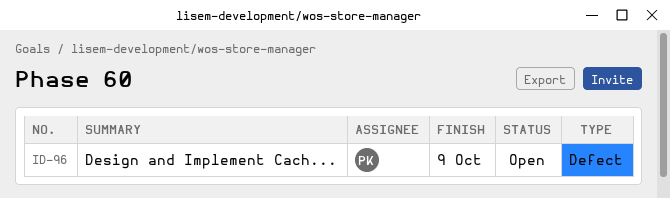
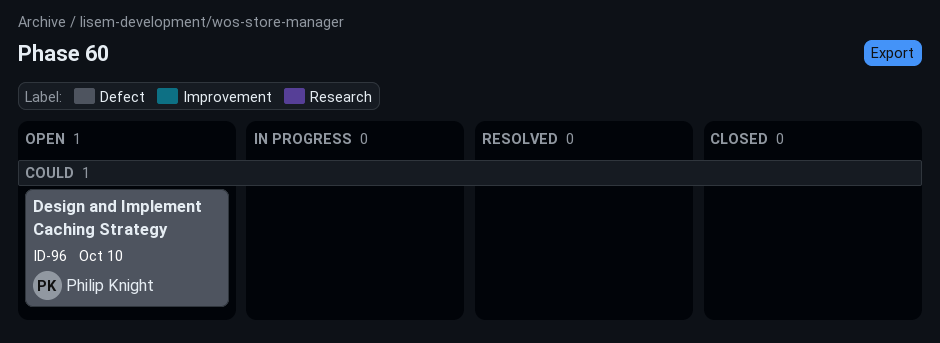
ID-96, due: Oct 9 -> Oct 10

